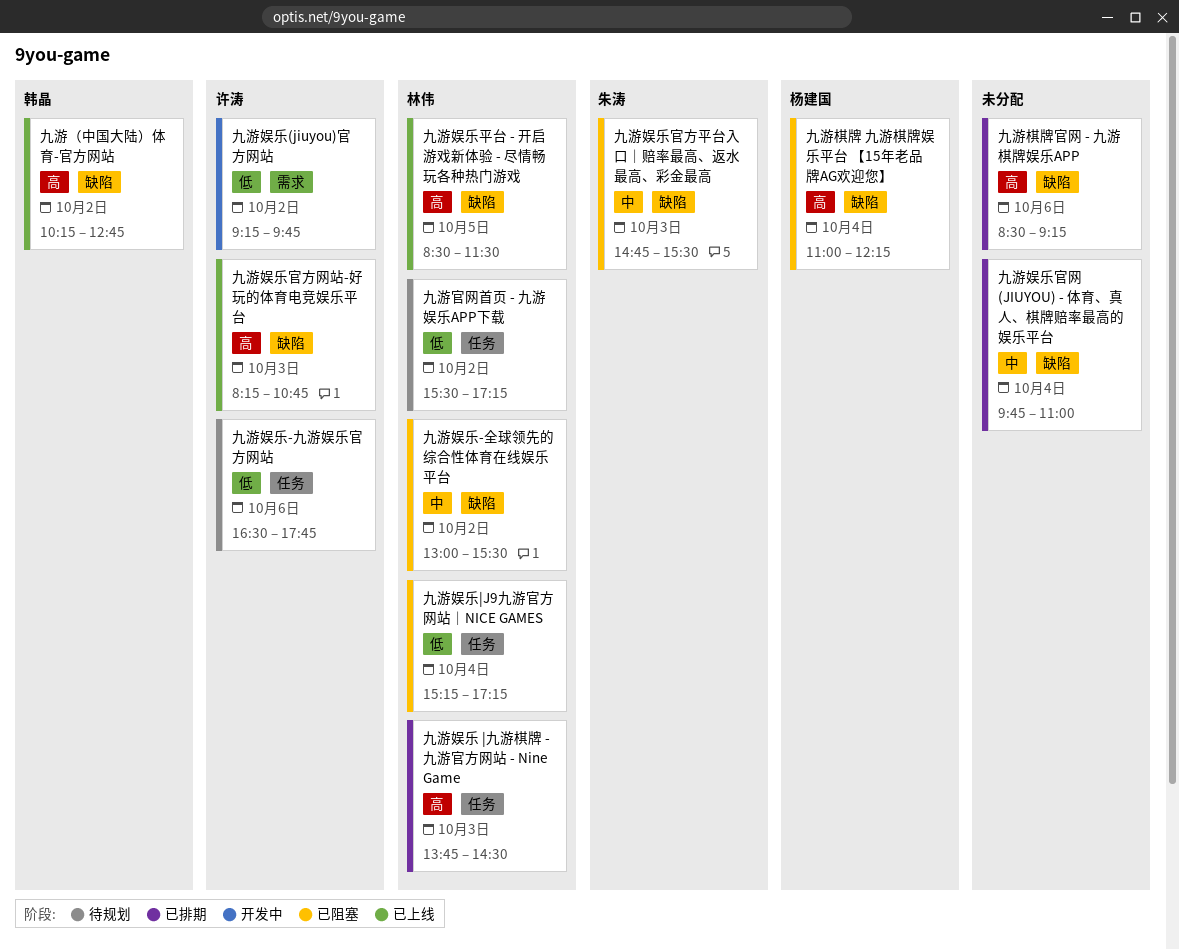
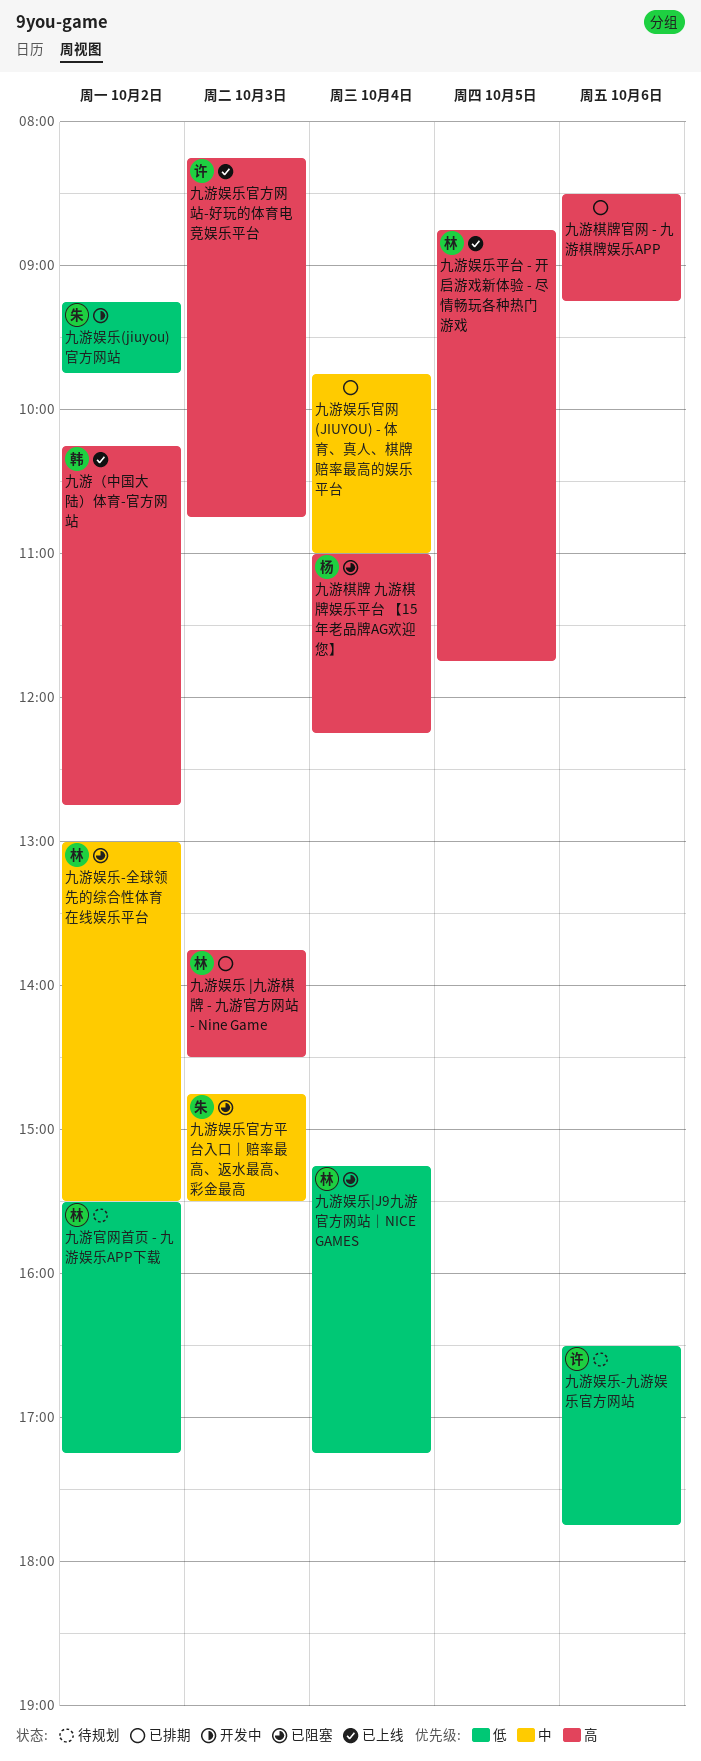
九游娱乐(jiuyou)官方网站, owner: 许涛 -> 朱涛
九游娱乐平台 - 开启游戏新体验 - 尽情畅玩各种热门游戏, begins: 08:30 -> 08:45
九游娱乐平台 - 开启游戏新体验 - 尽情畅玩各种热门游戏, ends: 11:30 -> 11:45

